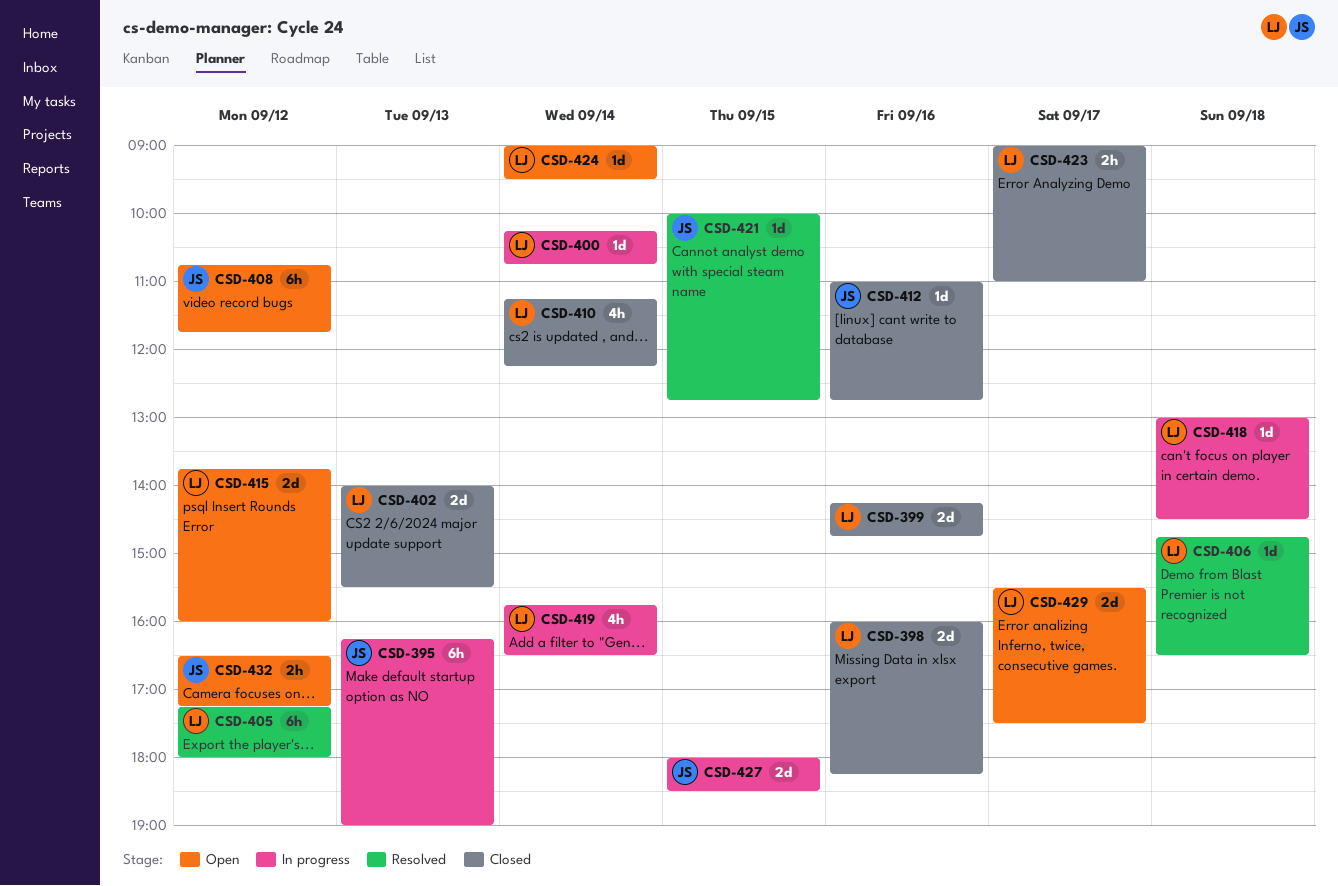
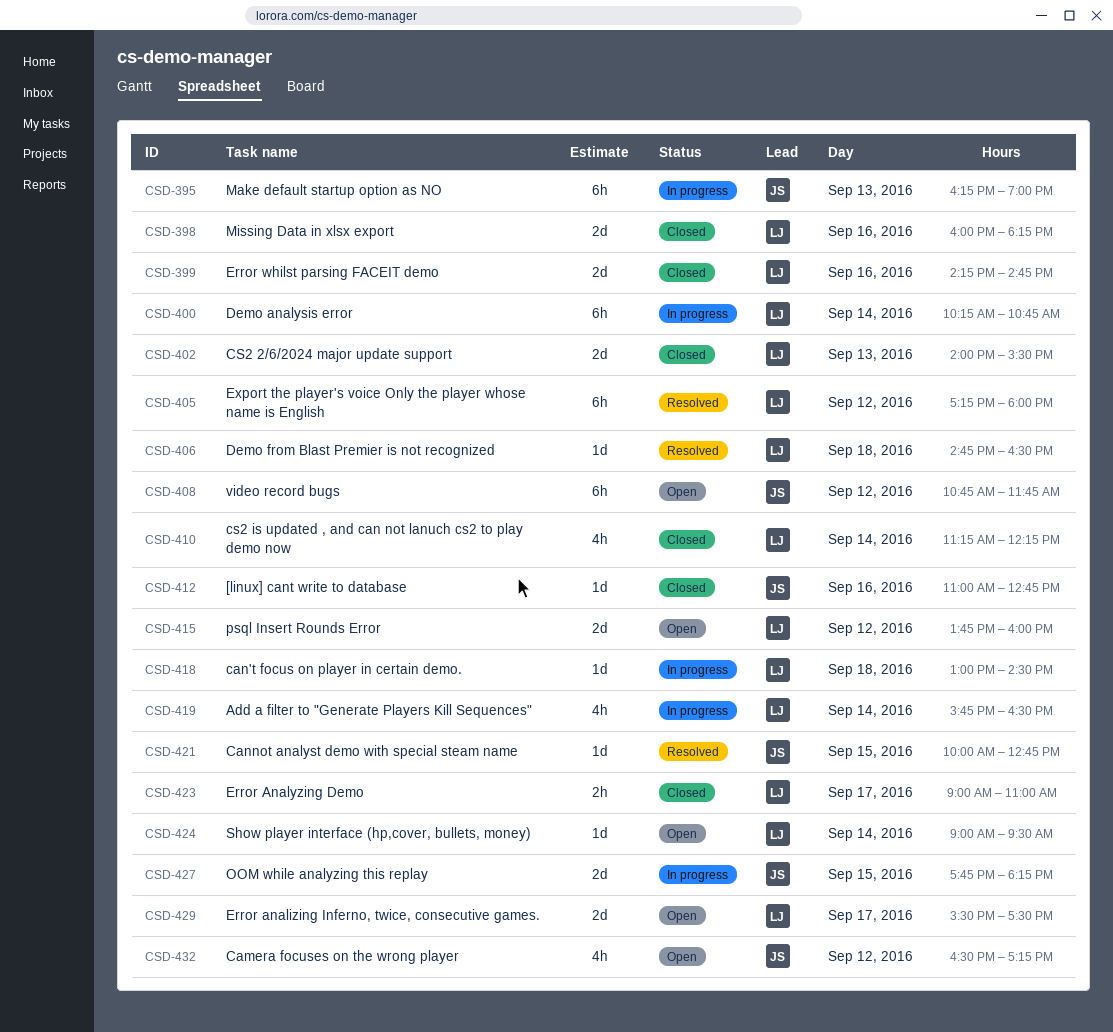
CSD-400, estimate: 1d -> 6h
CSD-427, begins: 18:00 -> 17:45
CSD-427, ends: 18:30 -> 18:15
CSD-432, estimate: 2h -> 4h

